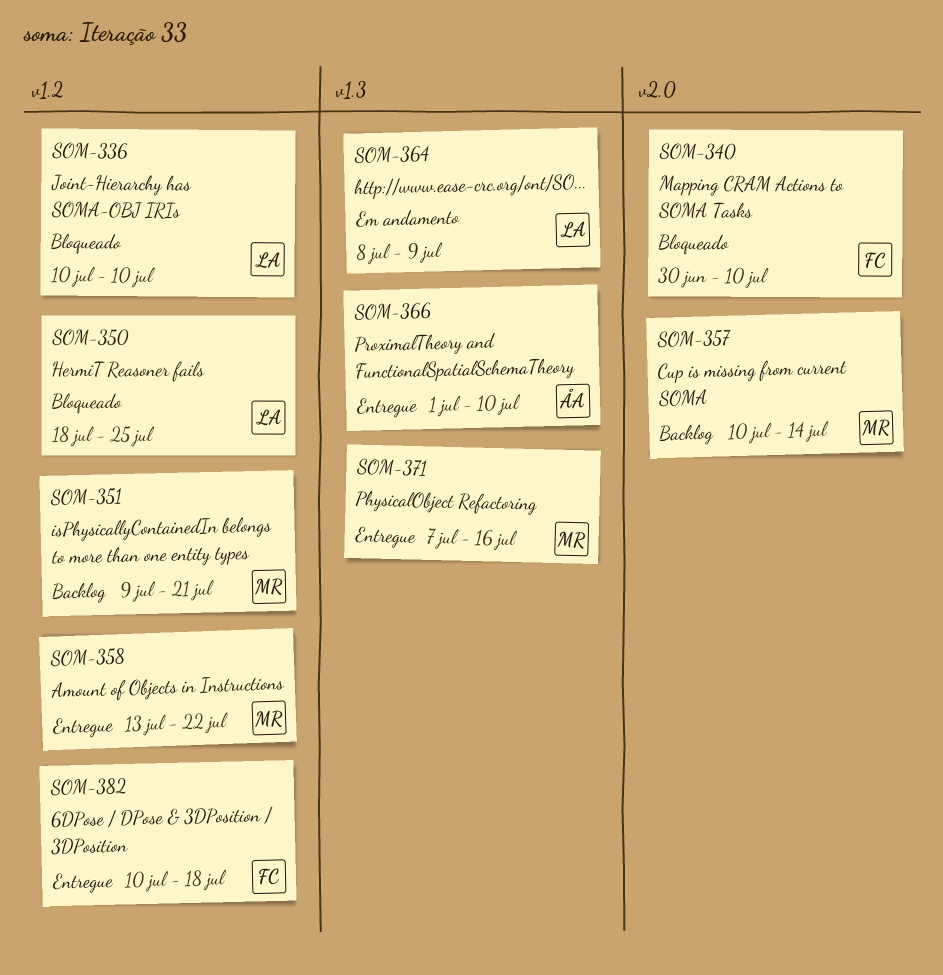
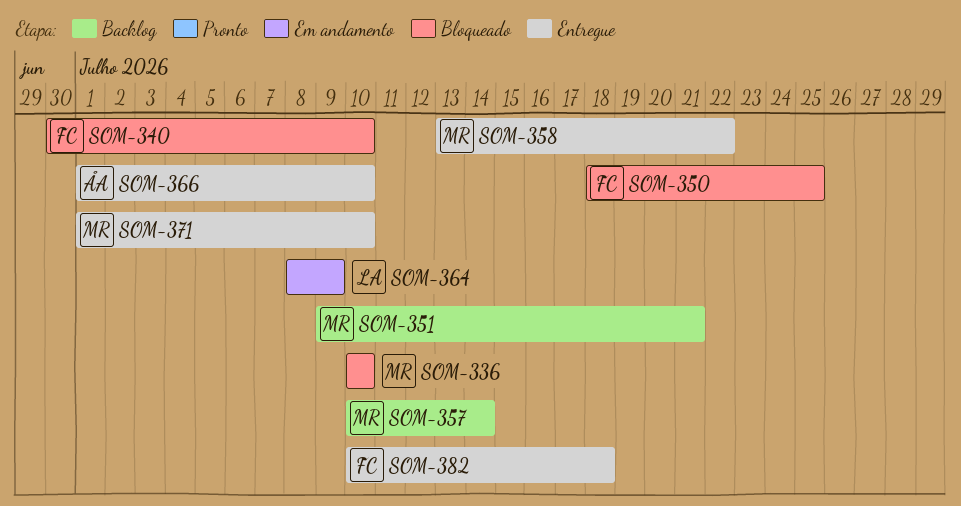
SOM-336, owner: LA -> MR
SOM-350, owner: LA -> FC
SOM-371, start: Jul 7 -> Jul 1
SOM-371, due: Jul 16 -> Jul 10

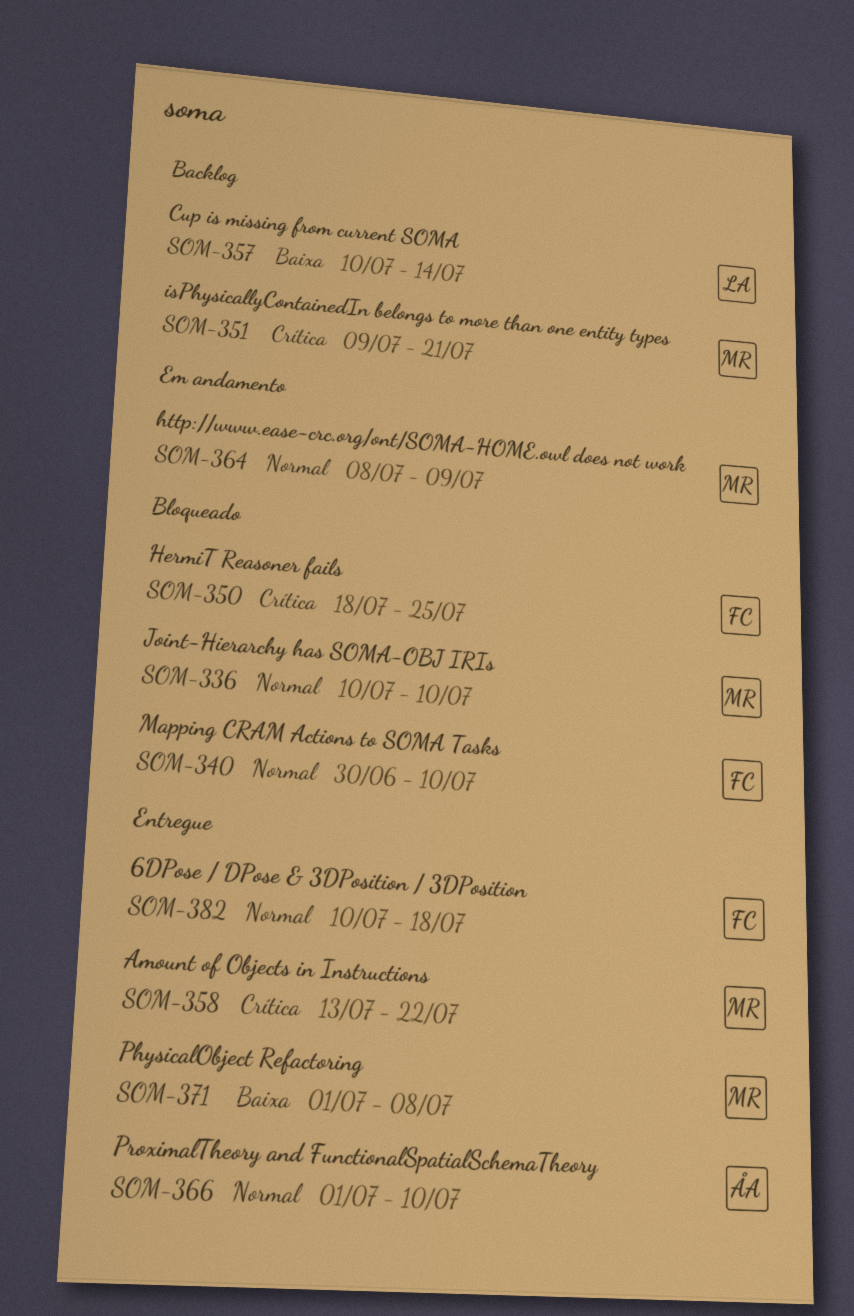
SOM-357, owner: MR -> LA
SOM-364, owner: LA -> MR
SOM-371, due: Jul 10 -> Jul 8

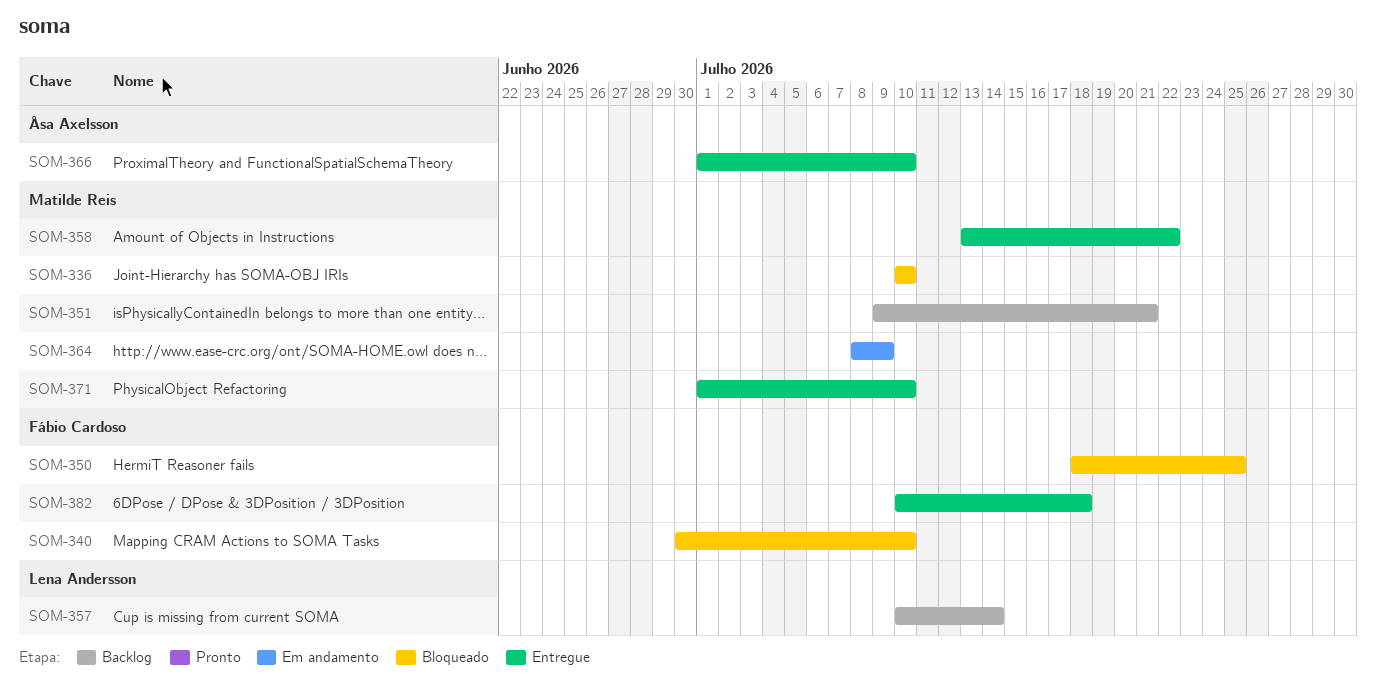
SOM-371, due: Jul 8 -> Jul 10

